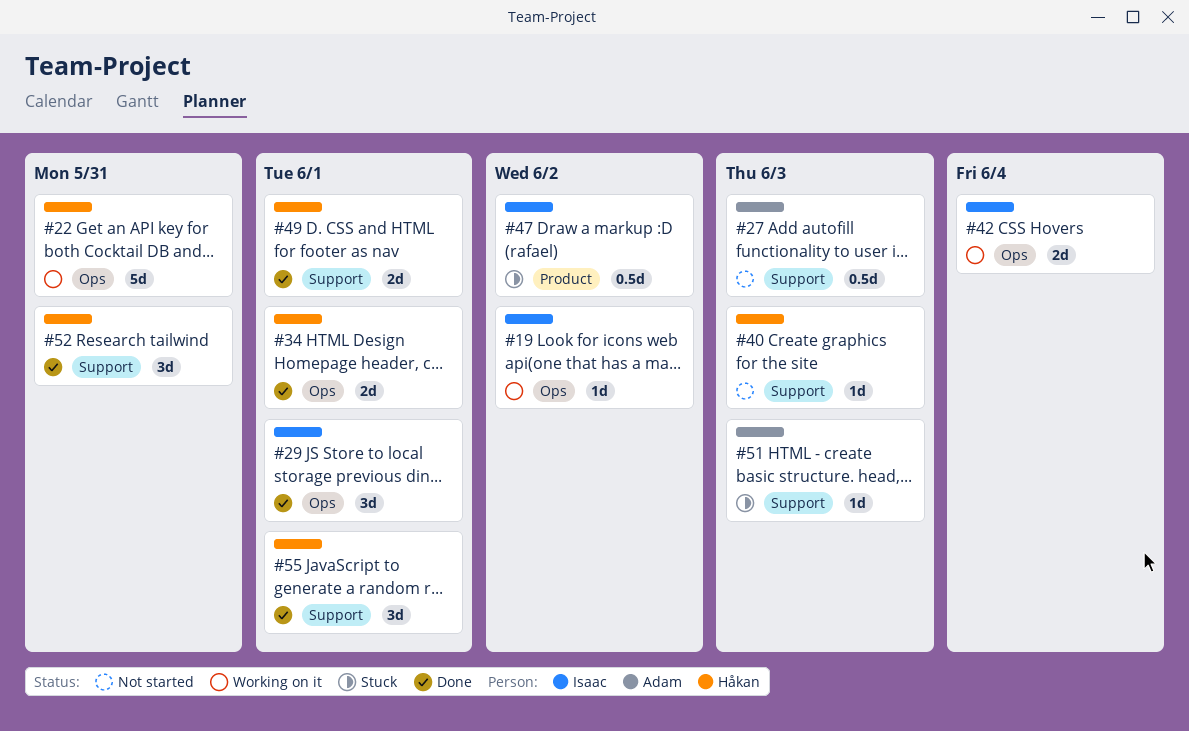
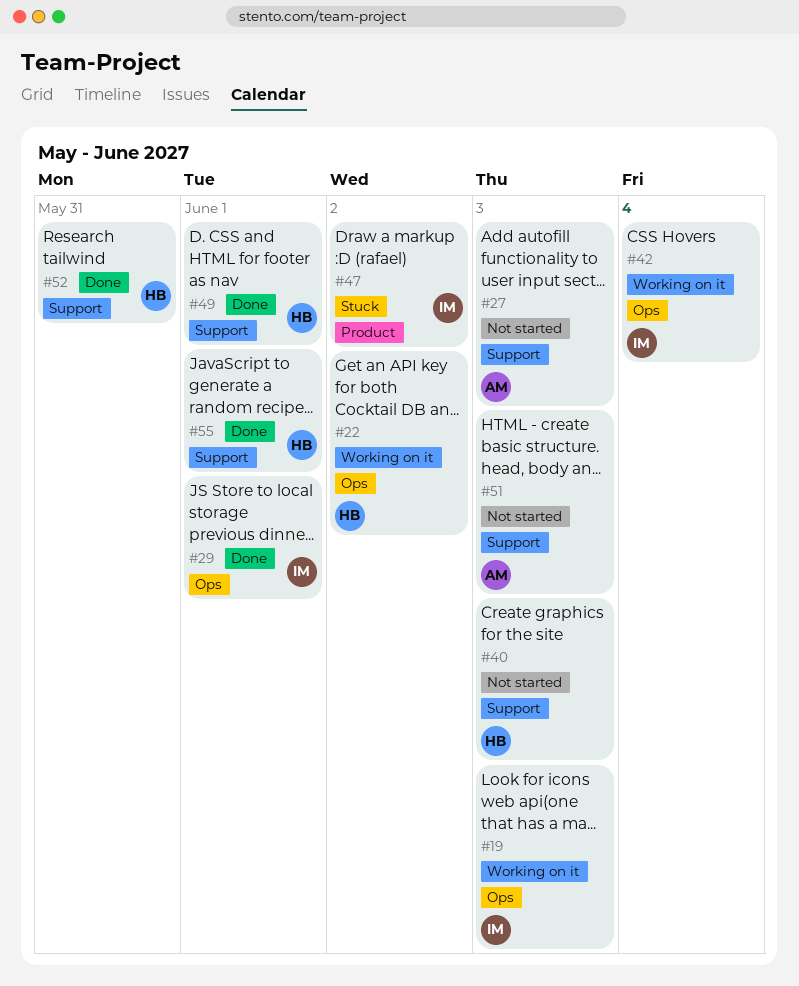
#19, due: Jun 2 -> Jun 3
#22, due: May 31 -> Jun 2
#34: present -> none
#51, status: Stuck -> Not started

